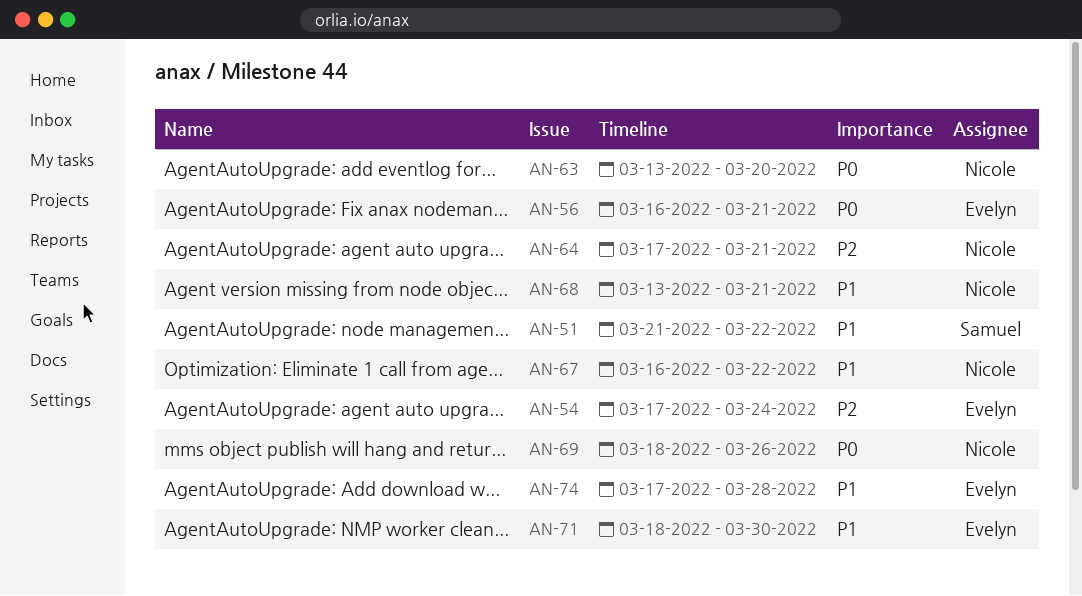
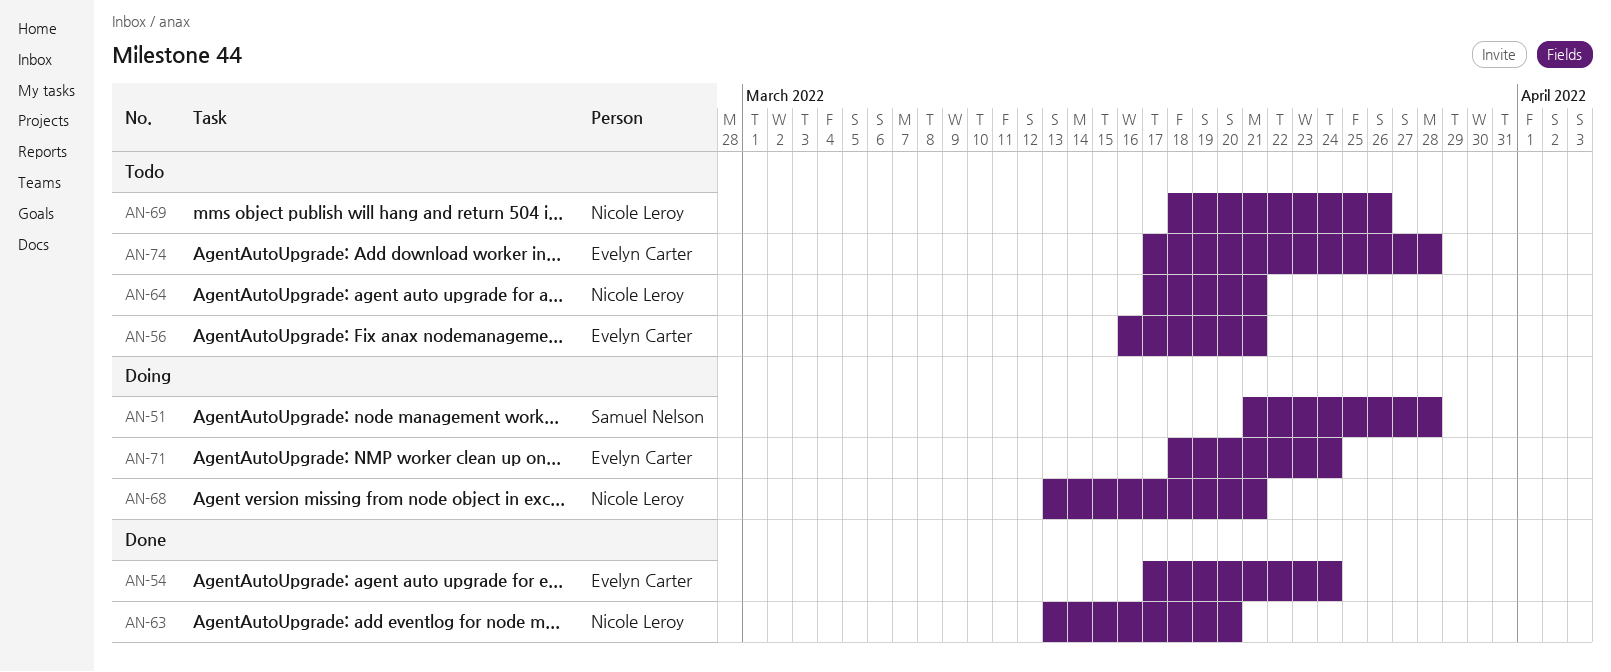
AN-51, due: Mar 22 -> Mar 28
AN-67: present -> none
AN-71, due: Mar 30 -> Mar 24

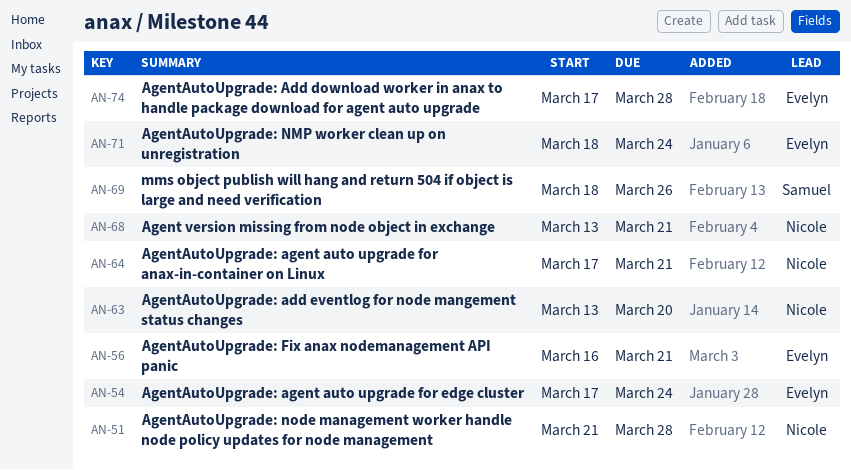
AN-51, owner: Samuel Nelson -> Nicole Leroy
AN-69, owner: Nicole Leroy -> Samuel Nelson

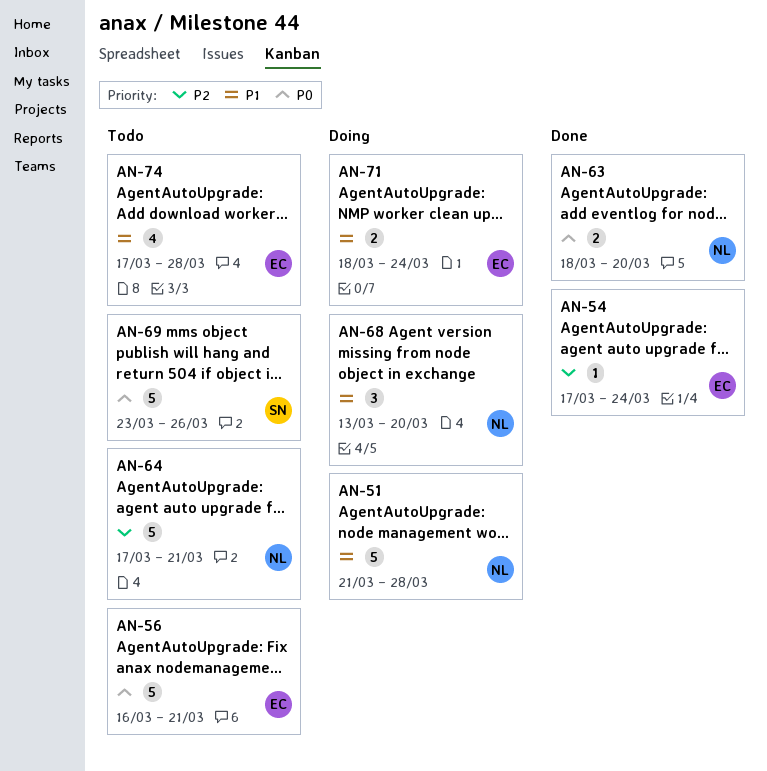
AN-63, start: Mar 13 -> Mar 18
AN-68, due: Mar 21 -> Mar 20
AN-69, start: Mar 18 -> Mar 23

